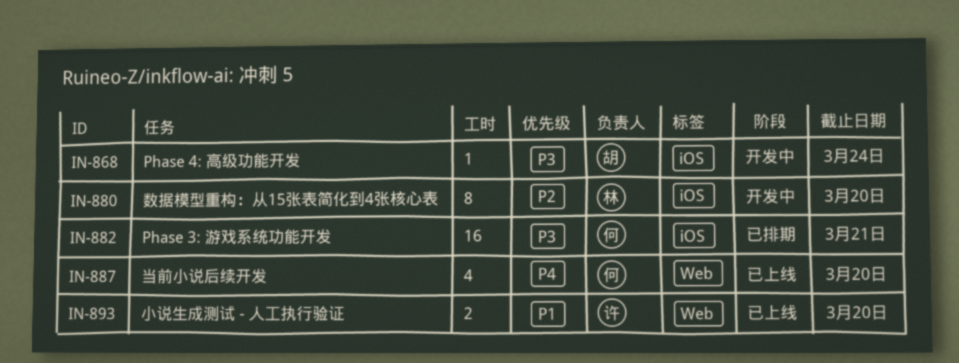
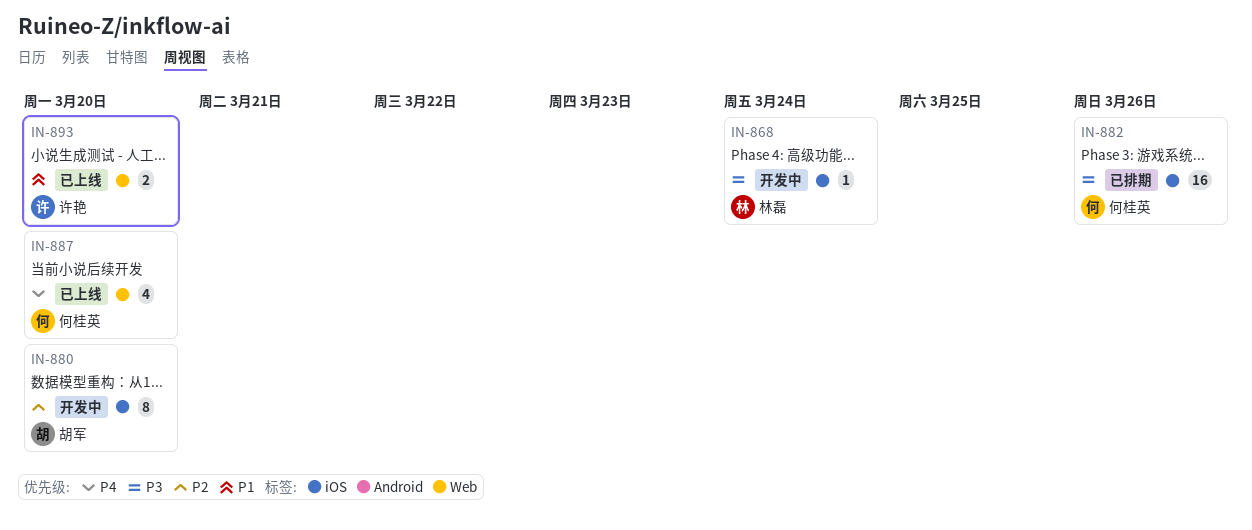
IN-868, owner: 胡军 -> 林磊
IN-880, owner: 林磊 -> 胡军
IN-882, due: Mar 21 -> Mar 26

